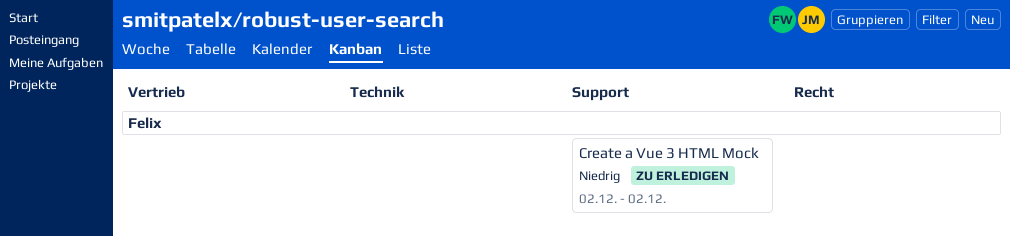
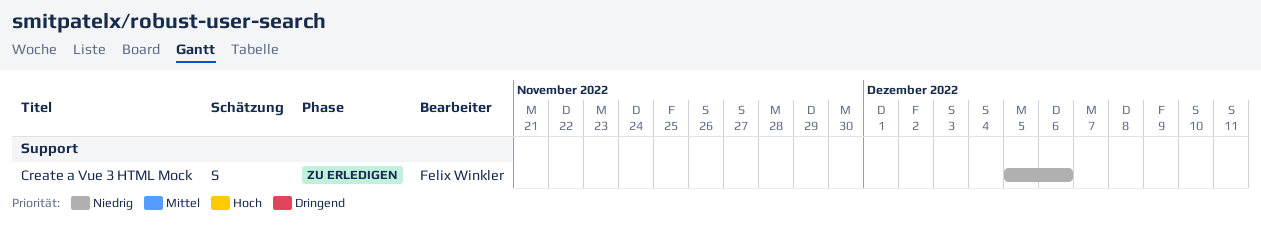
Create a Vue 3 HTML Mock, start: Dec 2 -> Dec 5
Create a Vue 3 HTML Mock, due: Dec 2 -> Dec 6

